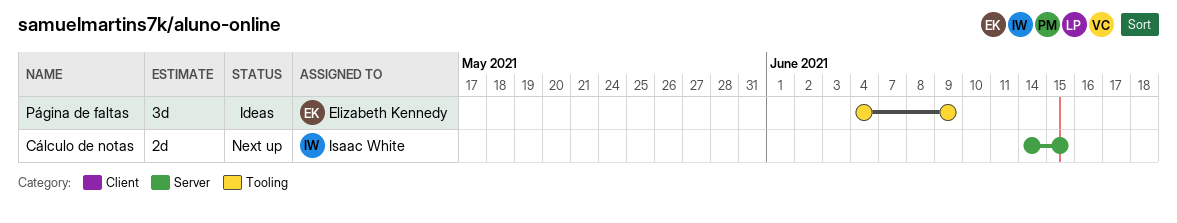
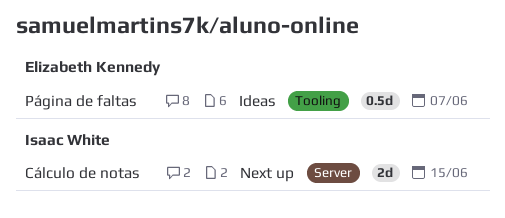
Página de faltas, estimate: 3d -> 0.5d
Página de faltas, due: Jun 9 -> Jun 7

